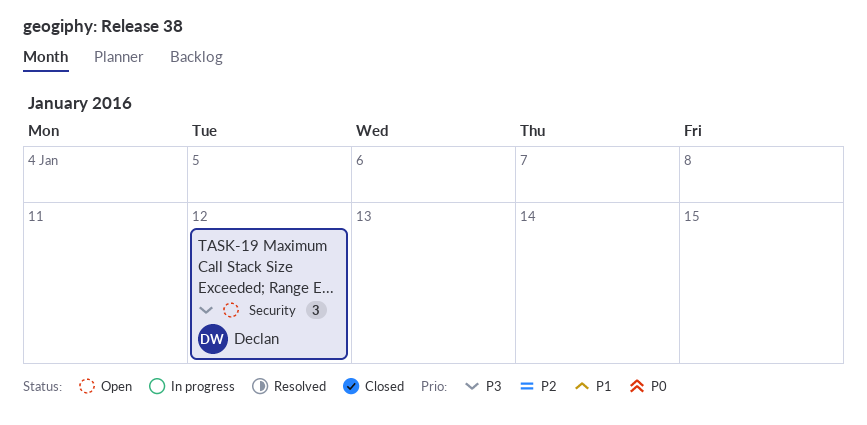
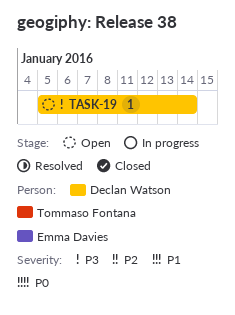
TASK-19, estimate: 3 -> 1
TASK-19, due: Jan 12 -> Jan 14

